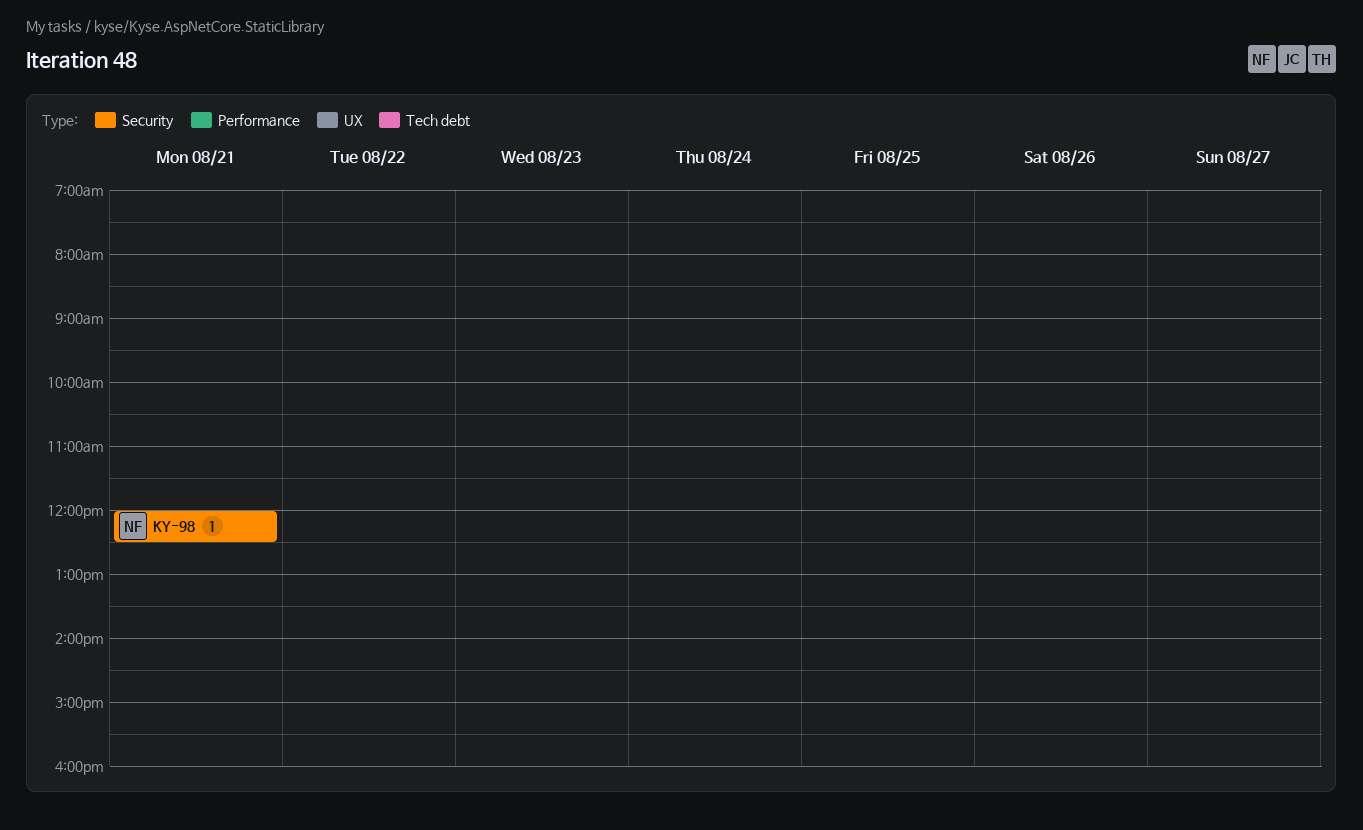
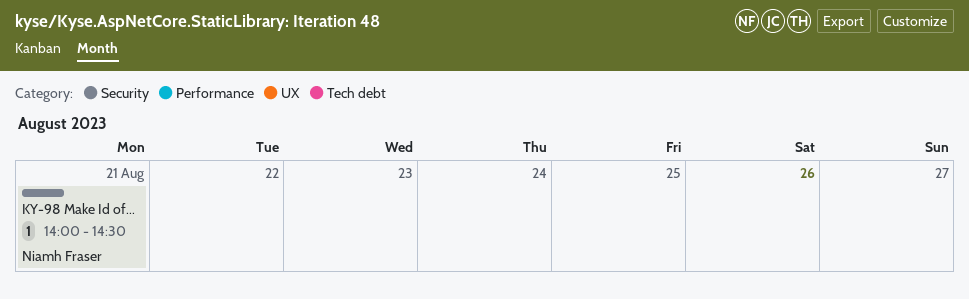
KY-98, begins: 12:00 -> 14:00
KY-98, ends: 12:30 -> 14:30

